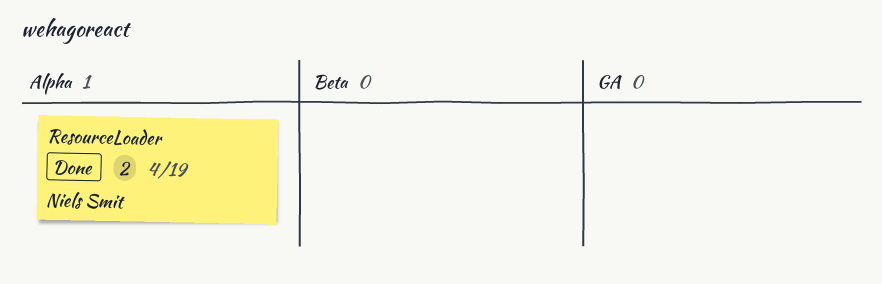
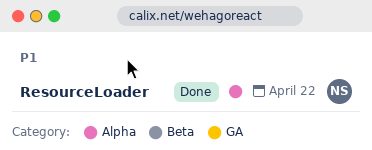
ResourceLoader, due: Apr 19 -> Apr 22

